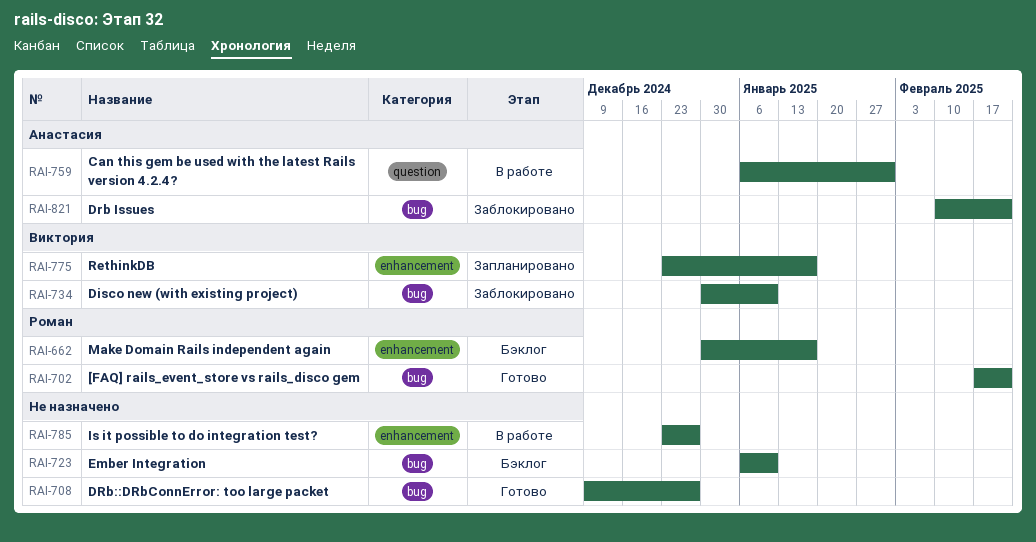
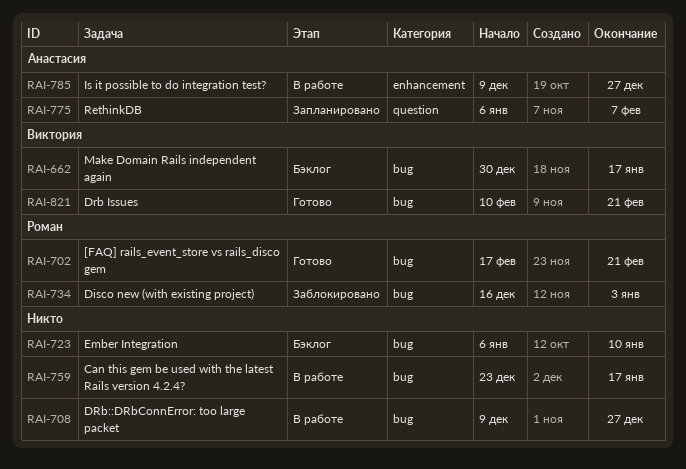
RAI-662, owner: Роман -> Виктория
RAI-662, label: enhancement -> bug
RAI-708, status: Готово -> В работе
RAI-734, owner: Виктория -> Роман
RAI-734, start: Dec 30 -> Dec 16
RAI-734, due: Jan 10 -> Jan 3
RAI-759, owner: Анастасия -> none
RAI-759, label: question -> bug
RAI-759, start: Jan 6 -> Dec 23
RAI-759, due: Jan 31 -> Jan 17
RAI-775, owner: Виктория -> Анастасия
RAI-775, label: enhancement -> question
RAI-775, start: Dec 23 -> Jan 6
RAI-775, due: Jan 17 -> Feb 7
RAI-785, owner: none -> Анастасия
RAI-785, start: Dec 23 -> Dec 9
RAI-821, status: Заблокировано -> Готово
RAI-821, owner: Анастасия -> Виктория

